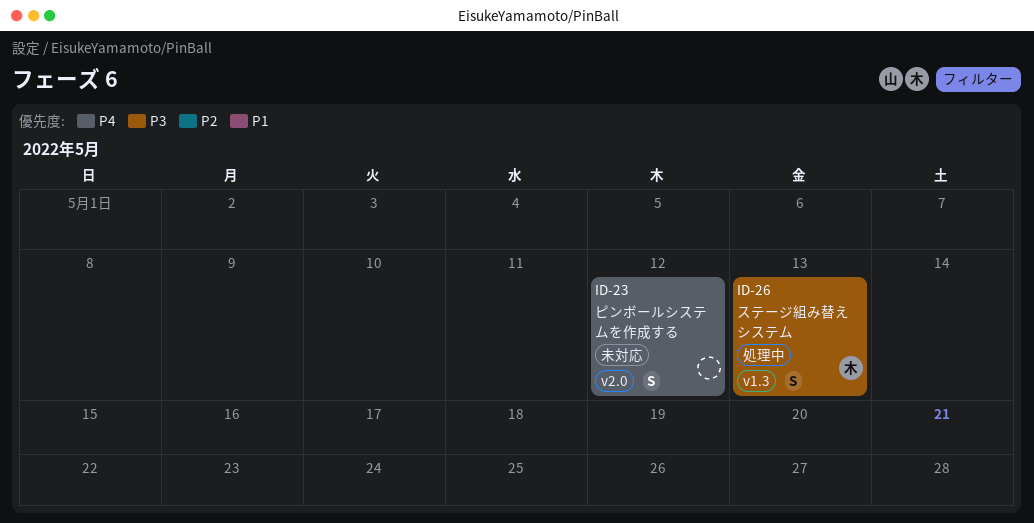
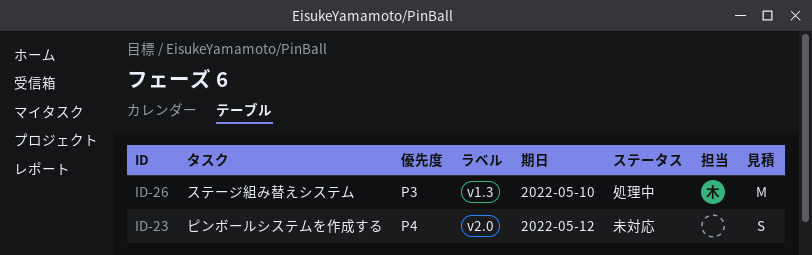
ID-26, estimate: S -> M
ID-26, due: May 13 -> May 10

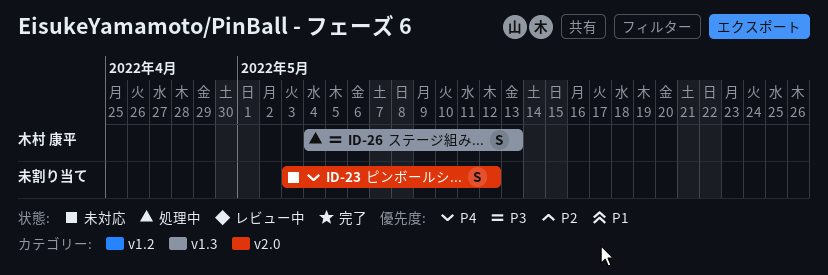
ID-26, estimate: M -> S
ID-26, due: May 10 -> May 13

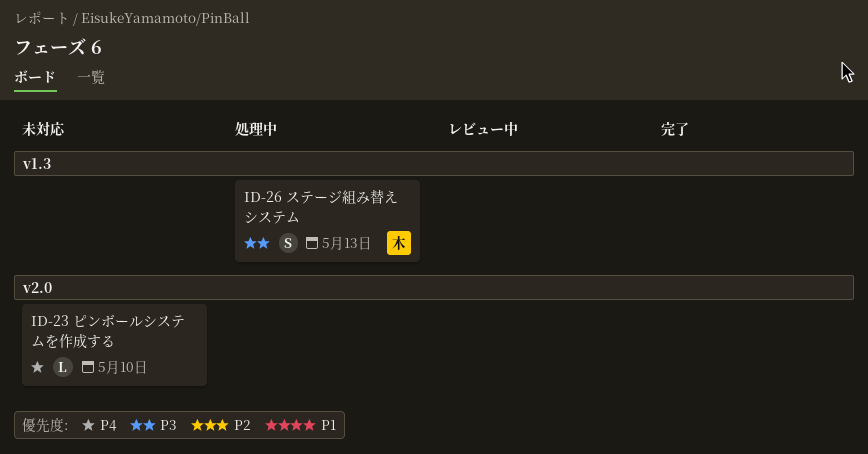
ID-23, estimate: S -> L
ID-23, due: May 12 -> May 10

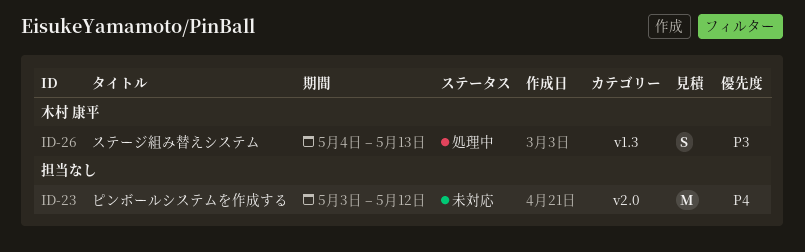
ID-23, estimate: L -> M
ID-23, due: May 10 -> May 12

